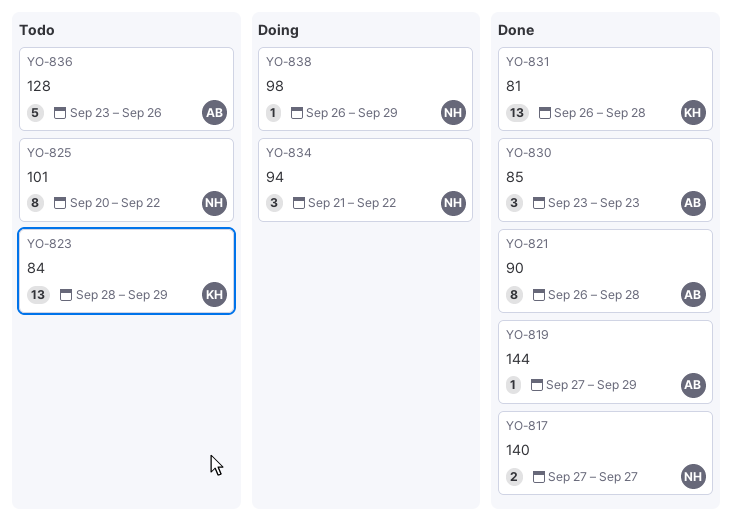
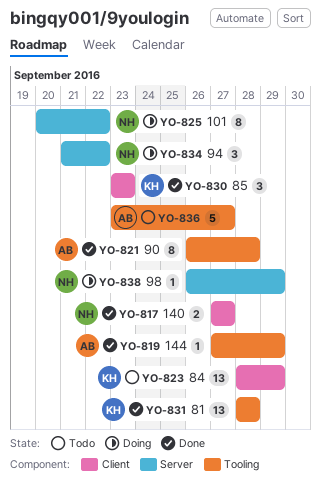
YO-825, status: Todo -> Doing
YO-830, owner: AB -> KH
YO-831, start: Sep 26 -> Sep 28
YO-836, due: Sep 26 -> Sep 27

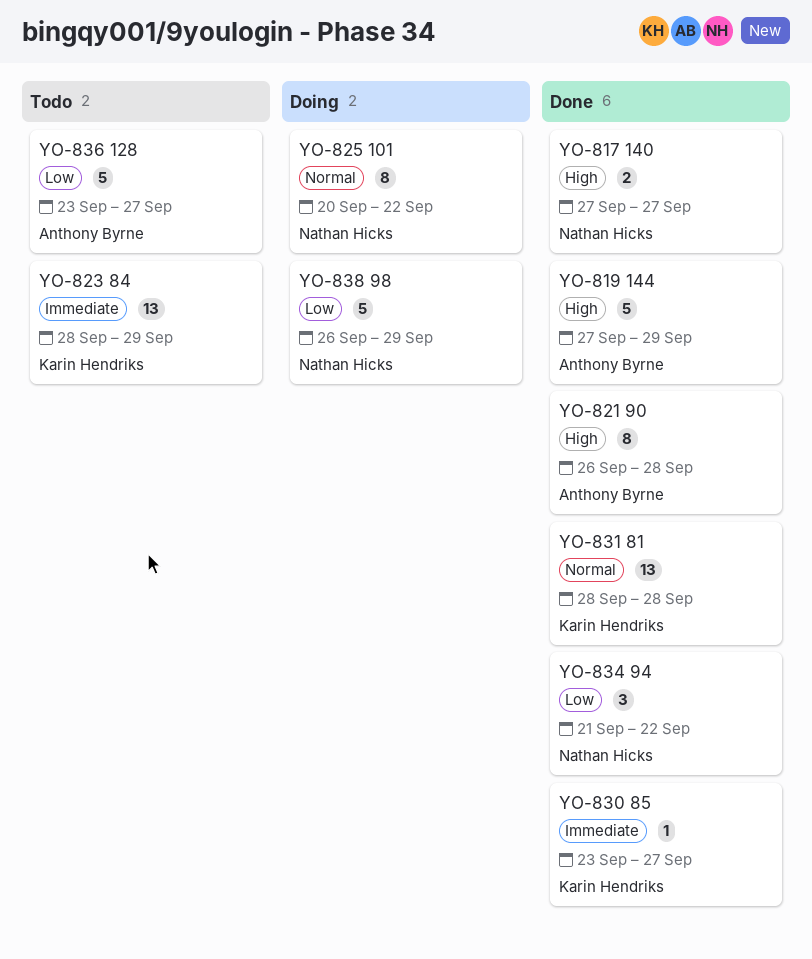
YO-819, estimate: 1 -> 5
YO-830, estimate: 3 -> 1
YO-830, due: Sep 23 -> Sep 27
YO-834, status: Doing -> Done
YO-838, estimate: 1 -> 5

